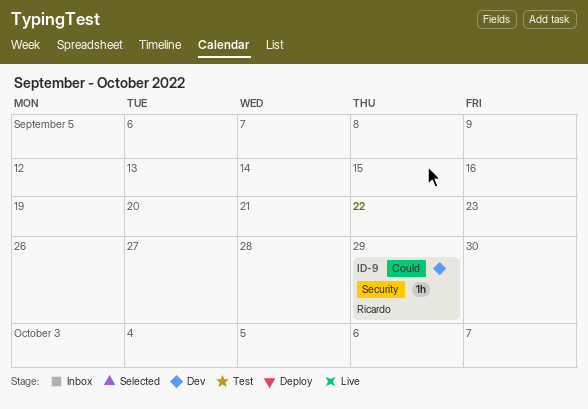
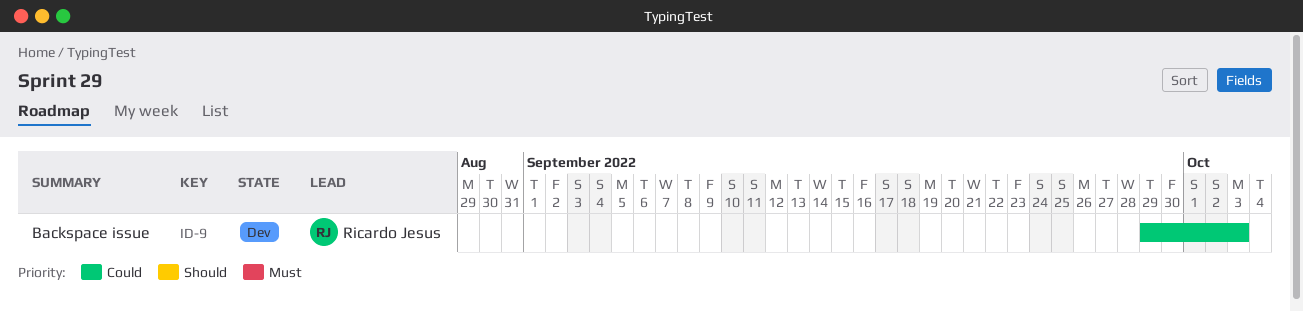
ID-9, due: Sep 29 -> Oct 3

